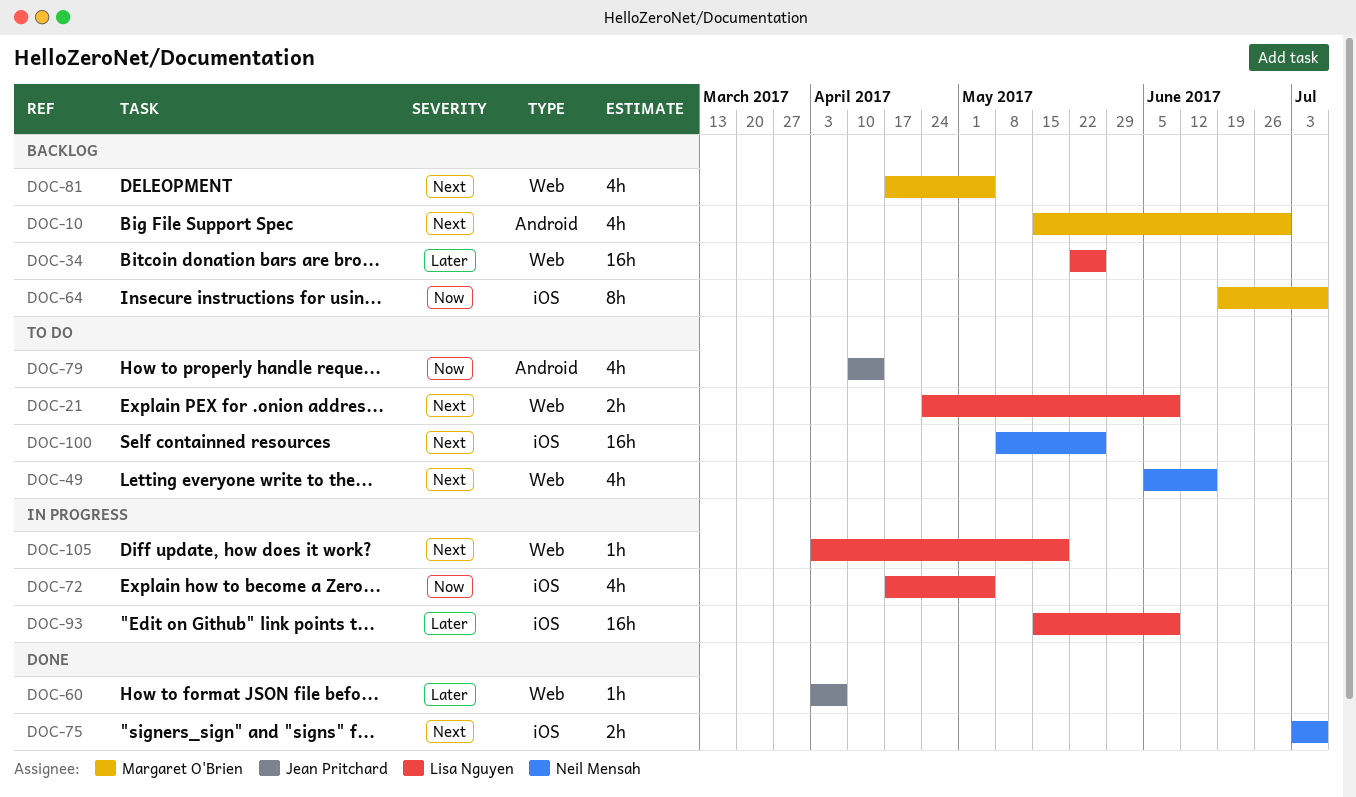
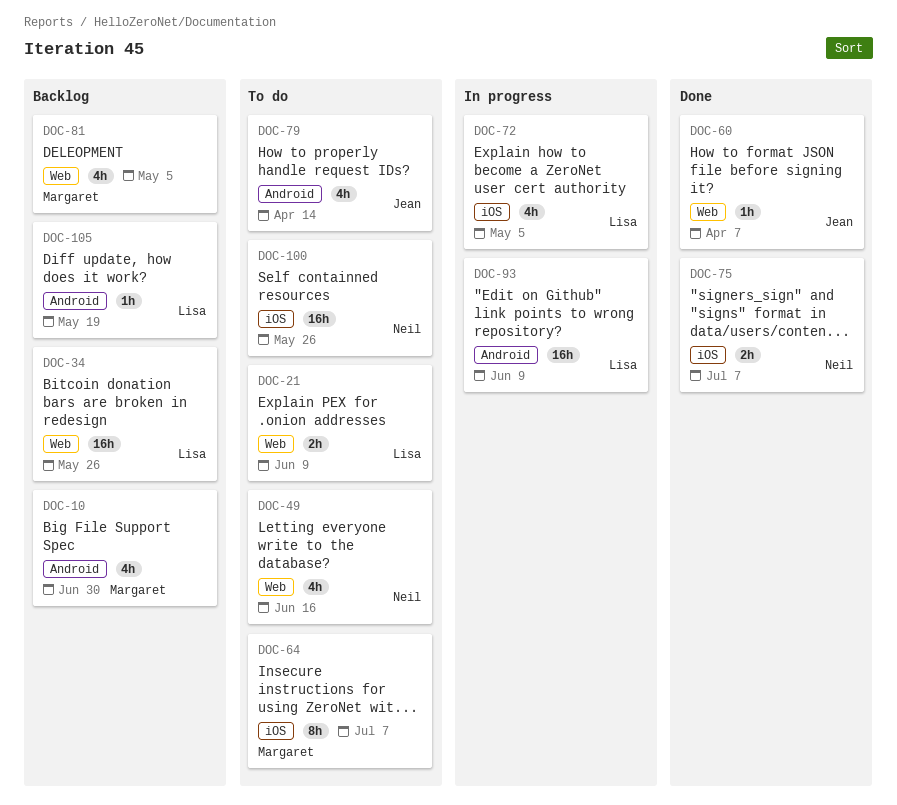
DOC-64, status: Backlog -> To do
DOC-93, label: iOS -> Android
DOC-105, status: In progress -> Backlog
DOC-105, label: Web -> Android

